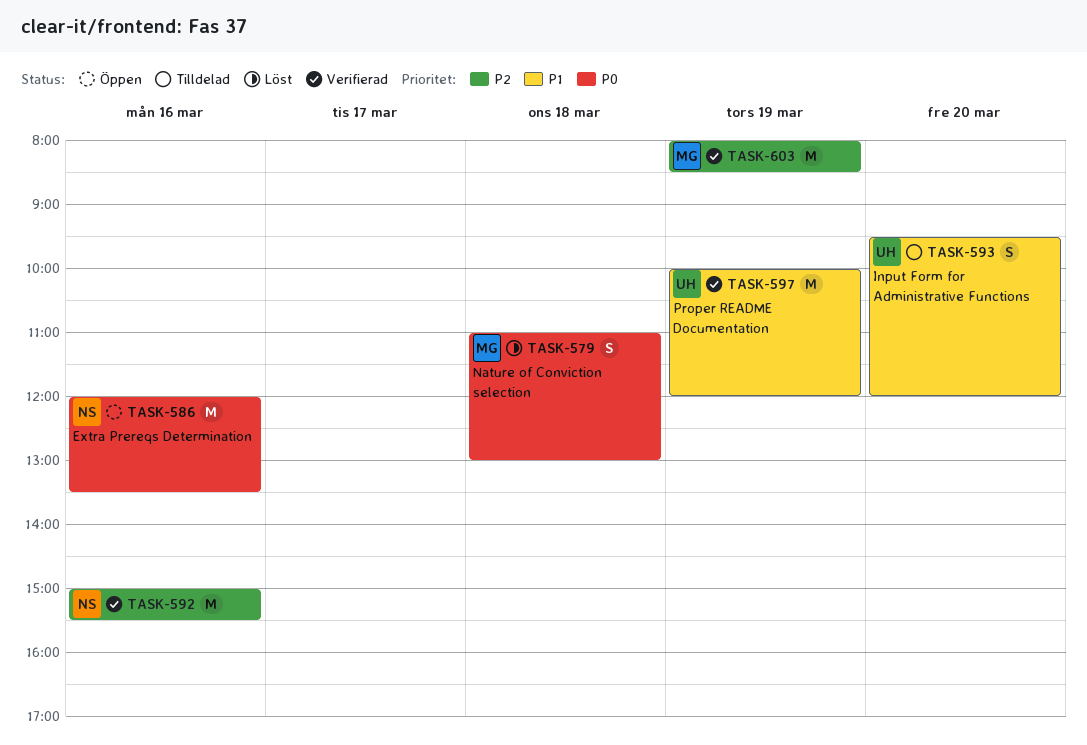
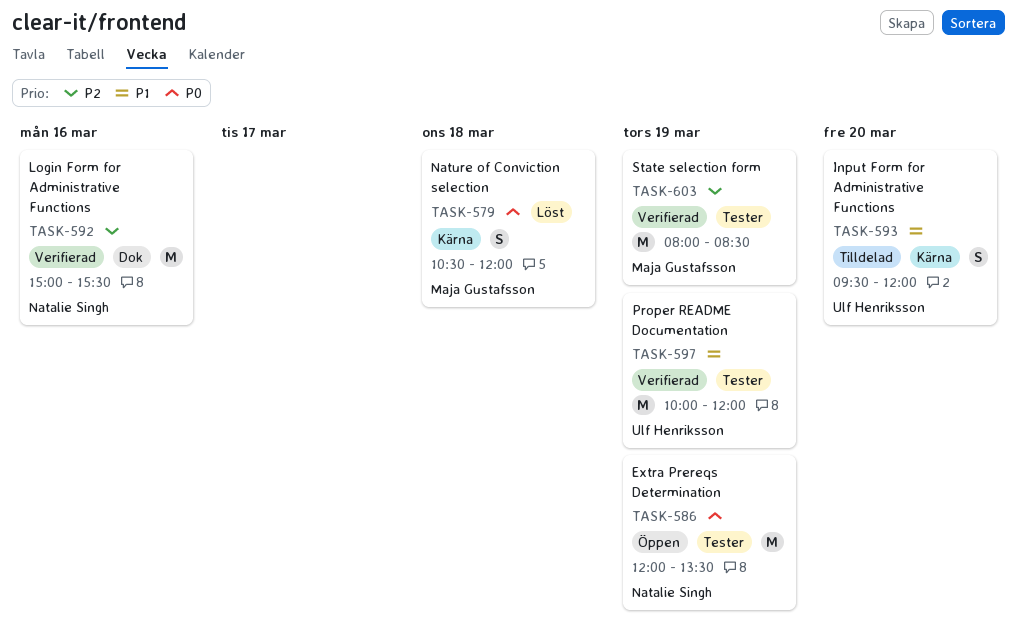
TASK-579, begins: 11:00 -> 10:30
TASK-579, ends: 13:00 -> 12:00
TASK-586, day: Mar 16 -> Mar 19

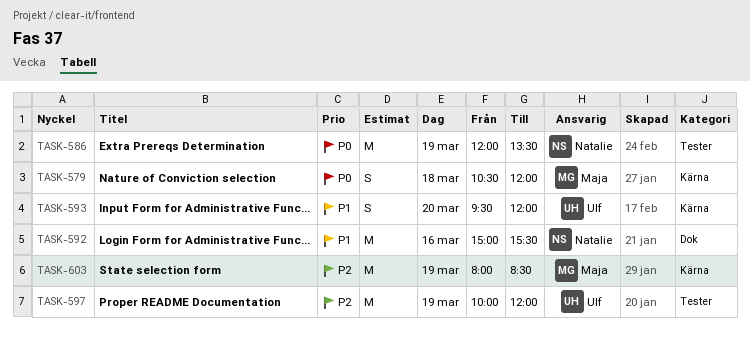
TASK-592, priority: P2 -> P1
TASK-597, priority: P1 -> P2
TASK-603, label: Tester -> Kärna

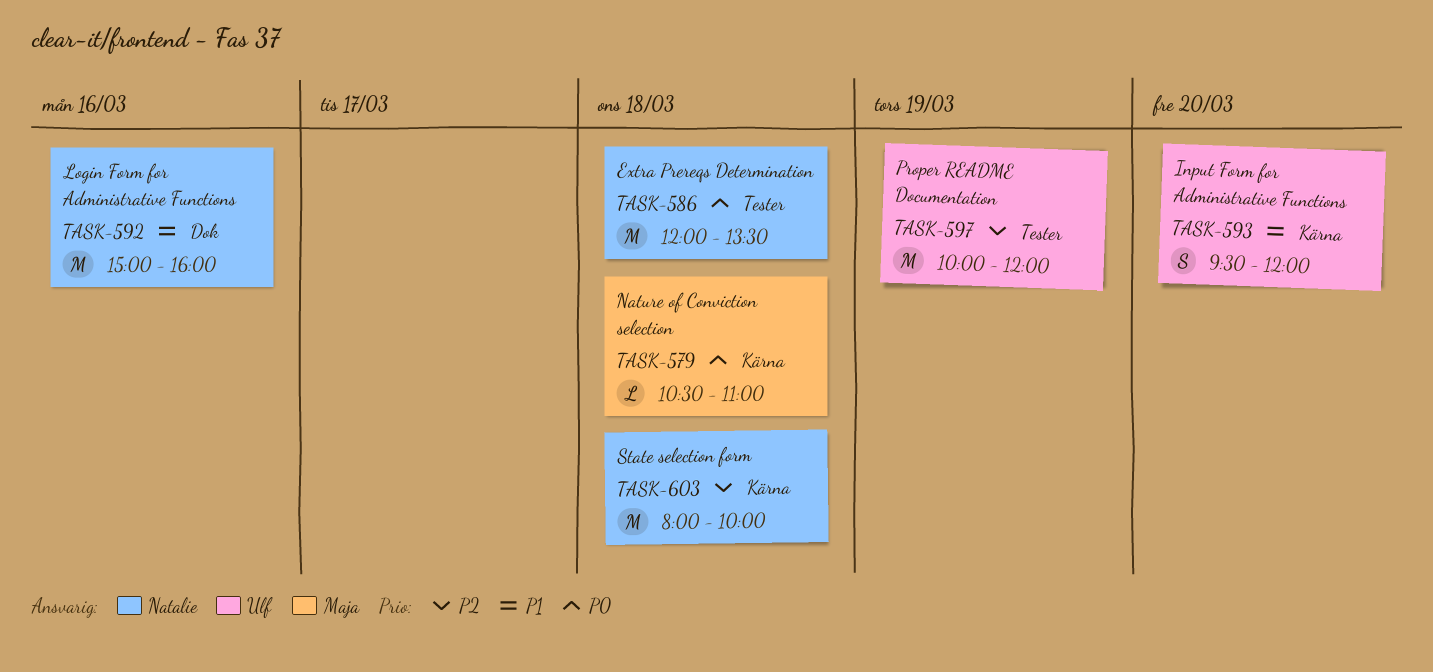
TASK-579, estimate: S -> L
TASK-579, ends: 12:00 -> 11:00
TASK-586, day: Mar 19 -> Mar 18
TASK-592, ends: 15:30 -> 16:00
TASK-603, owner: Maja -> Natalie
TASK-603, day: Mar 19 -> Mar 18
TASK-603, ends: 08:30 -> 10:00

